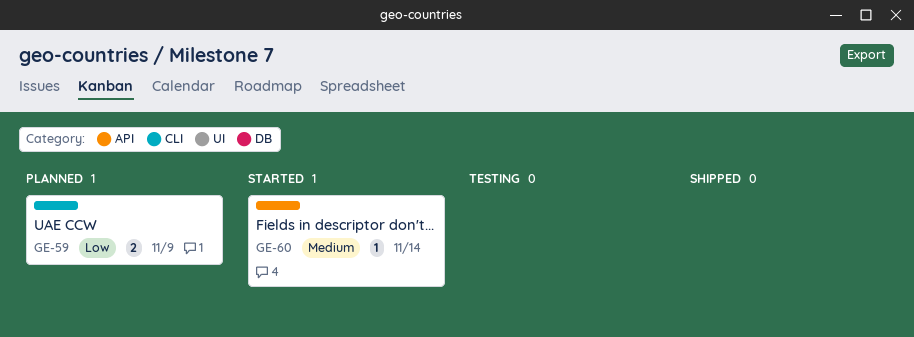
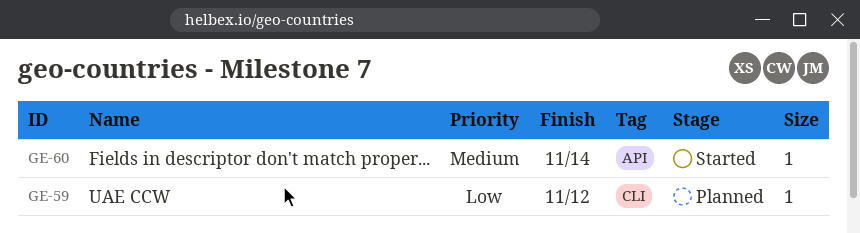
GE-59, estimate: 2 -> 1
GE-59, due: Nov 9 -> Nov 12

